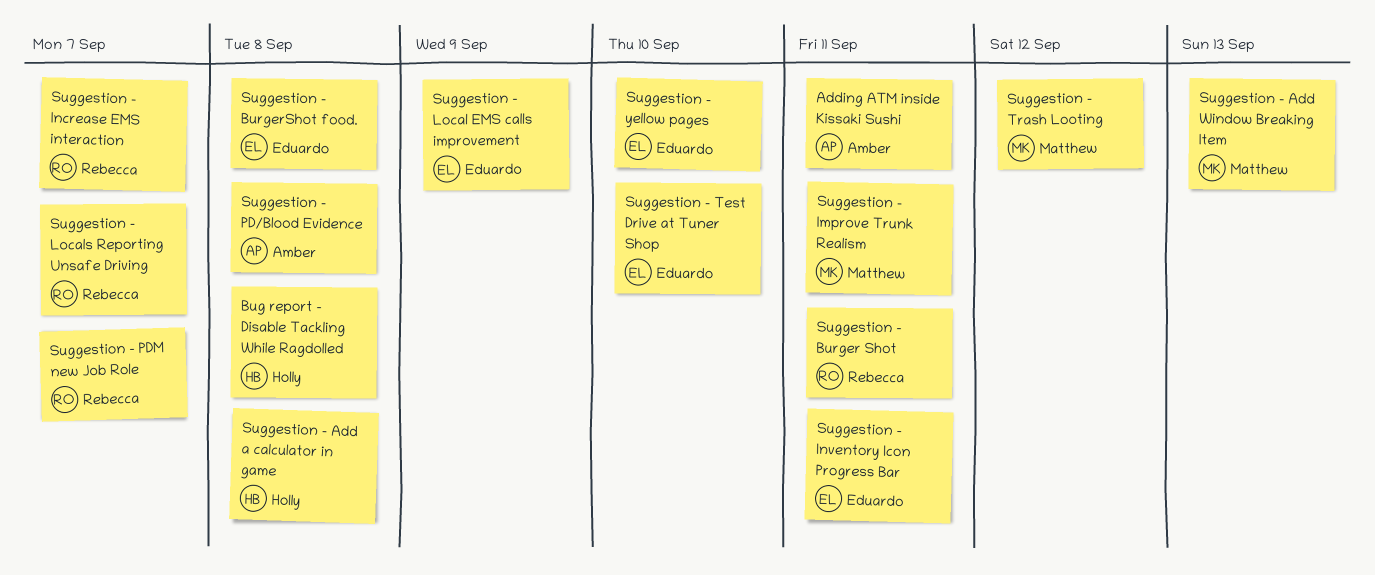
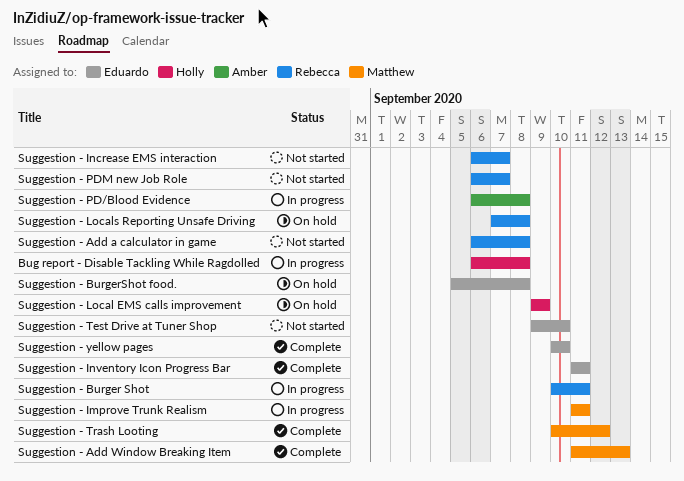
Adding ATM inside Kissaki Sushi: present -> none
Suggestion - Add a calculator in game, owner: Holly -> Rebecca
Suggestion - Local EMS calls improvement, owner: Eduardo -> Holly
Suggestion - Locals Reporting Unsafe Driving, due: Sep 7 -> Sep 8

